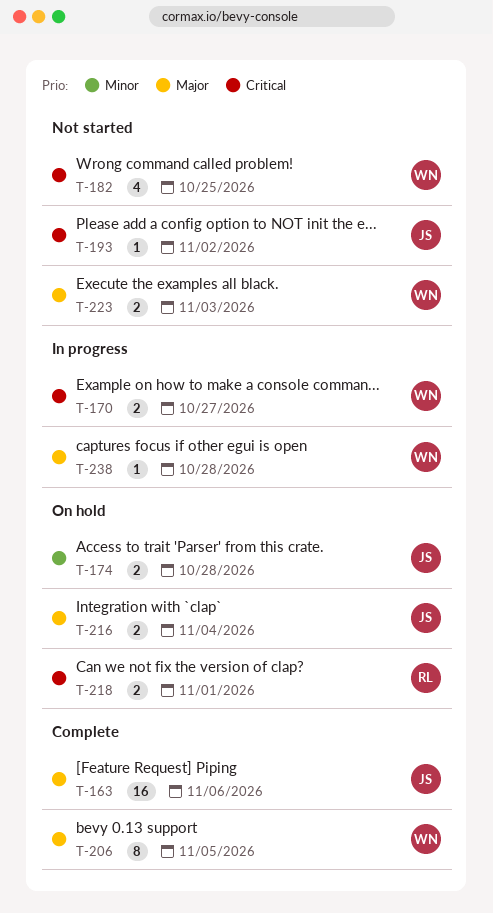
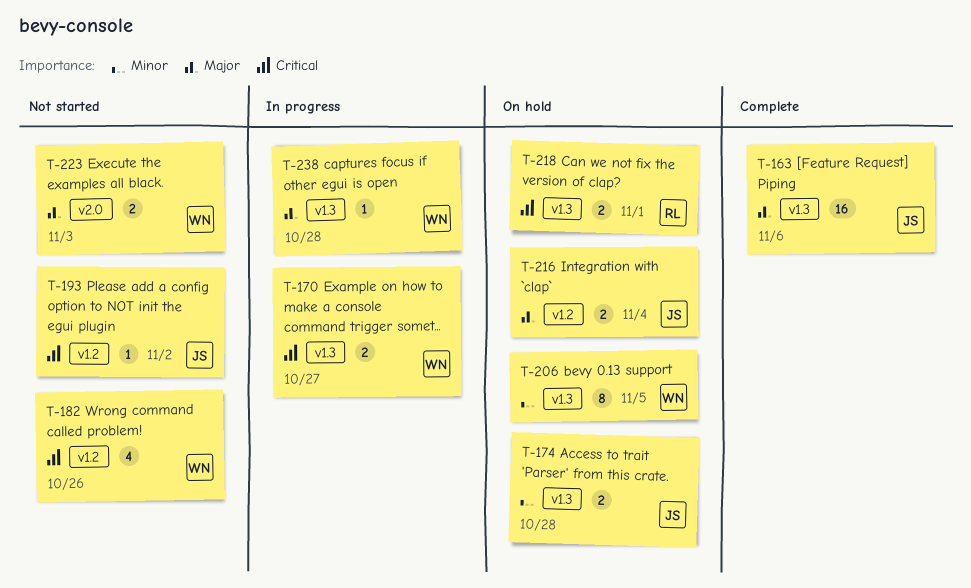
T-182, due: Oct 25 -> Oct 26
T-206, status: Complete -> On hold
T-206, priority: Major -> Minor

